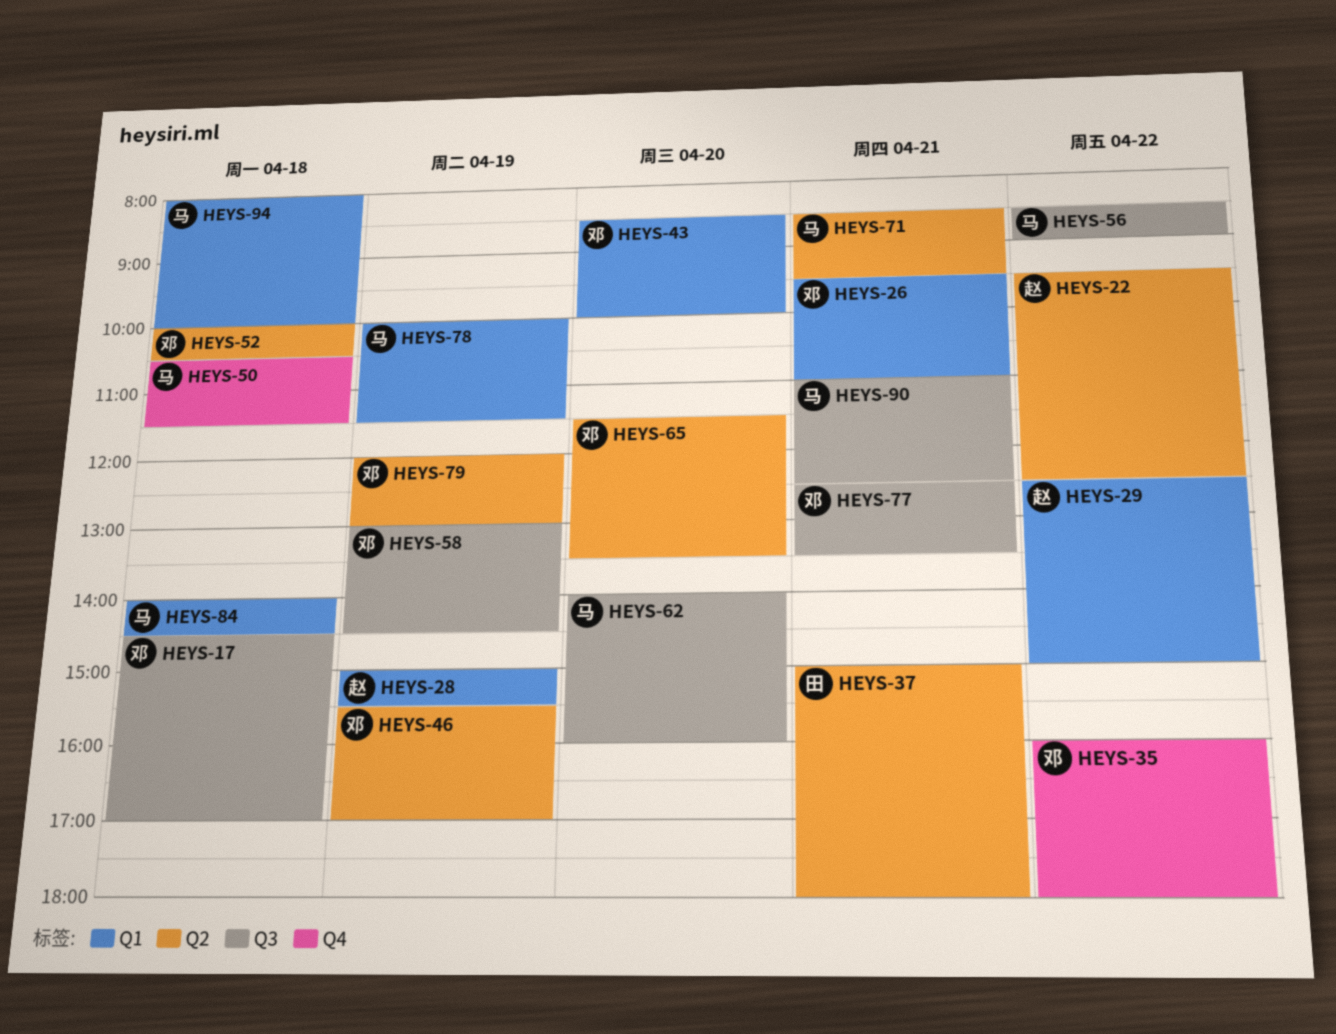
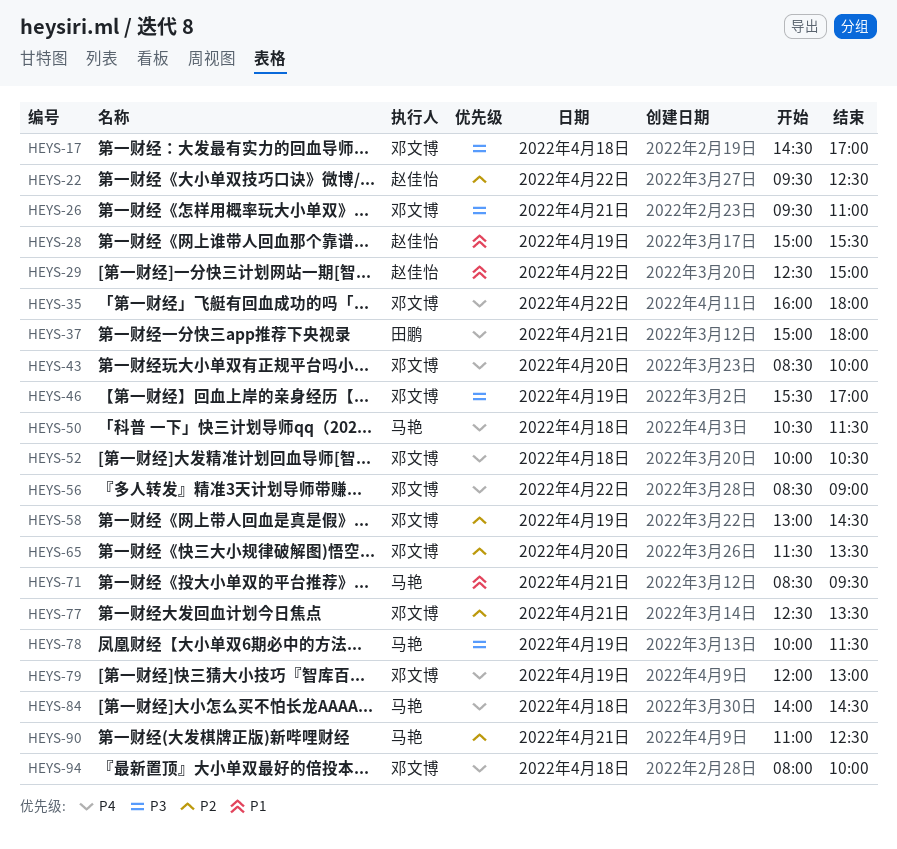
HEYS-56, owner: 马艳 -> 邓文博
HEYS-62: present -> none
HEYS-94, owner: 马艳 -> 邓文博

